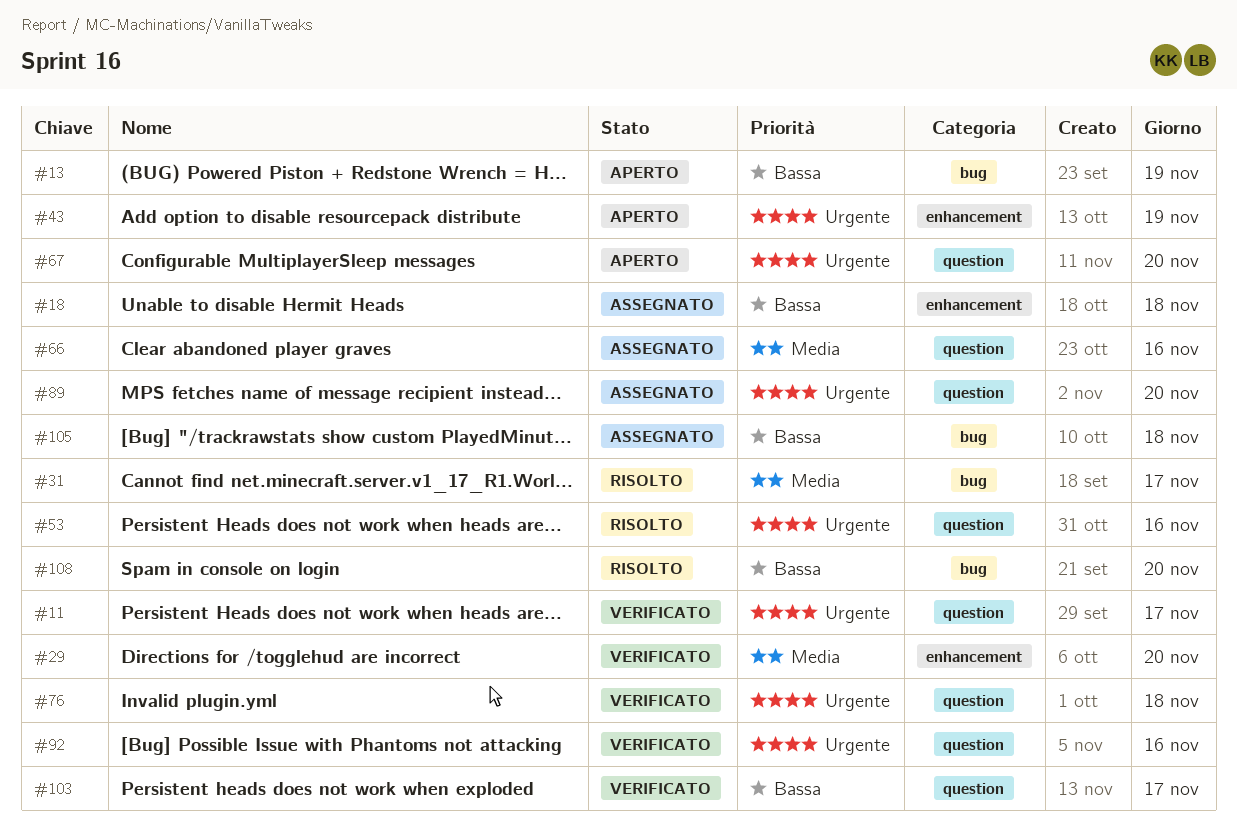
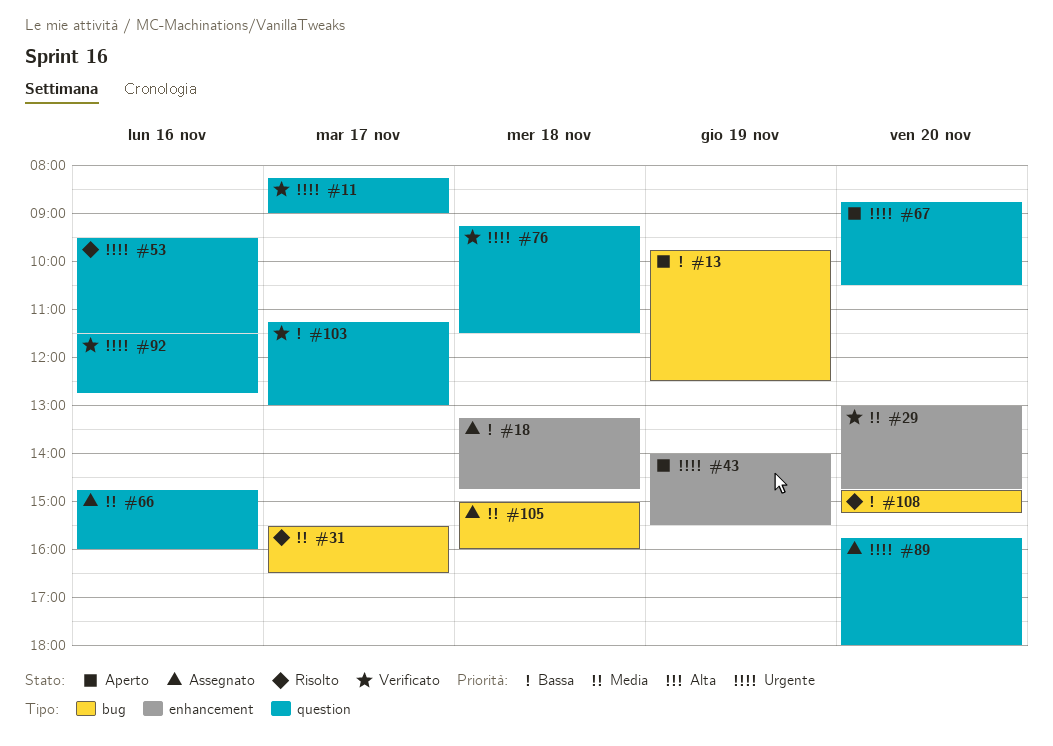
#105, priority: Bassa -> Media

